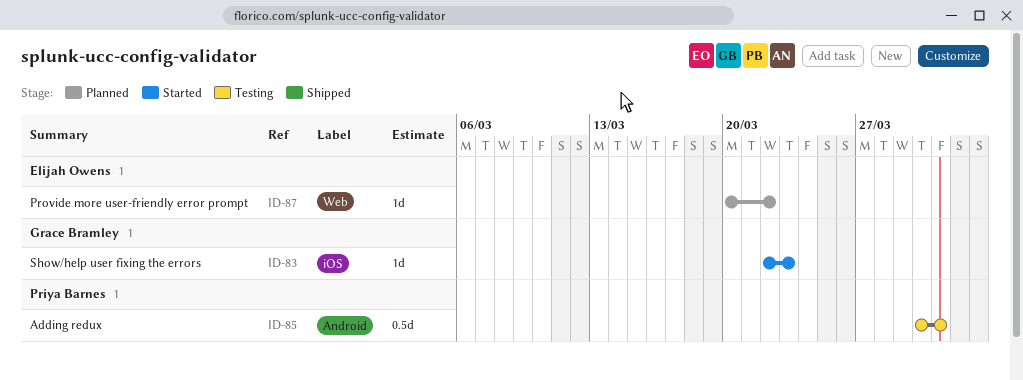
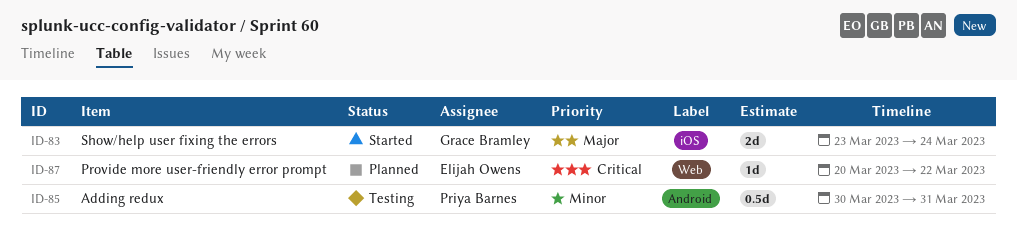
ID-83, estimate: 1d -> 2d
ID-83, start: Mar 22 -> Mar 23
ID-83, due: Mar 23 -> Mar 24

